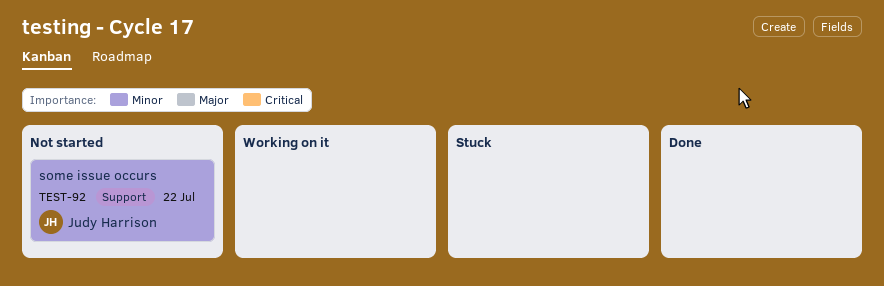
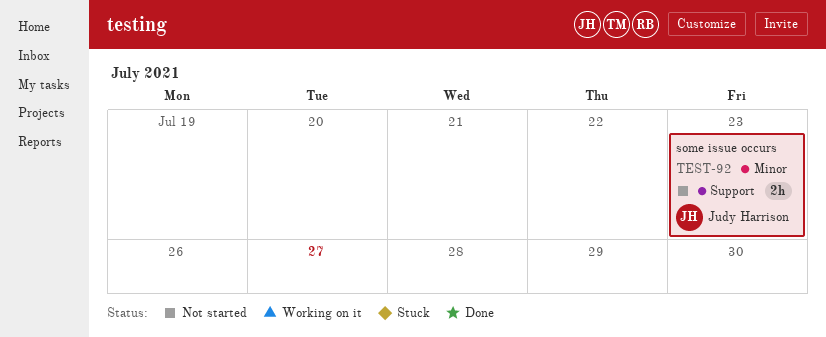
TEST-92, due: Jul 22 -> Jul 23

